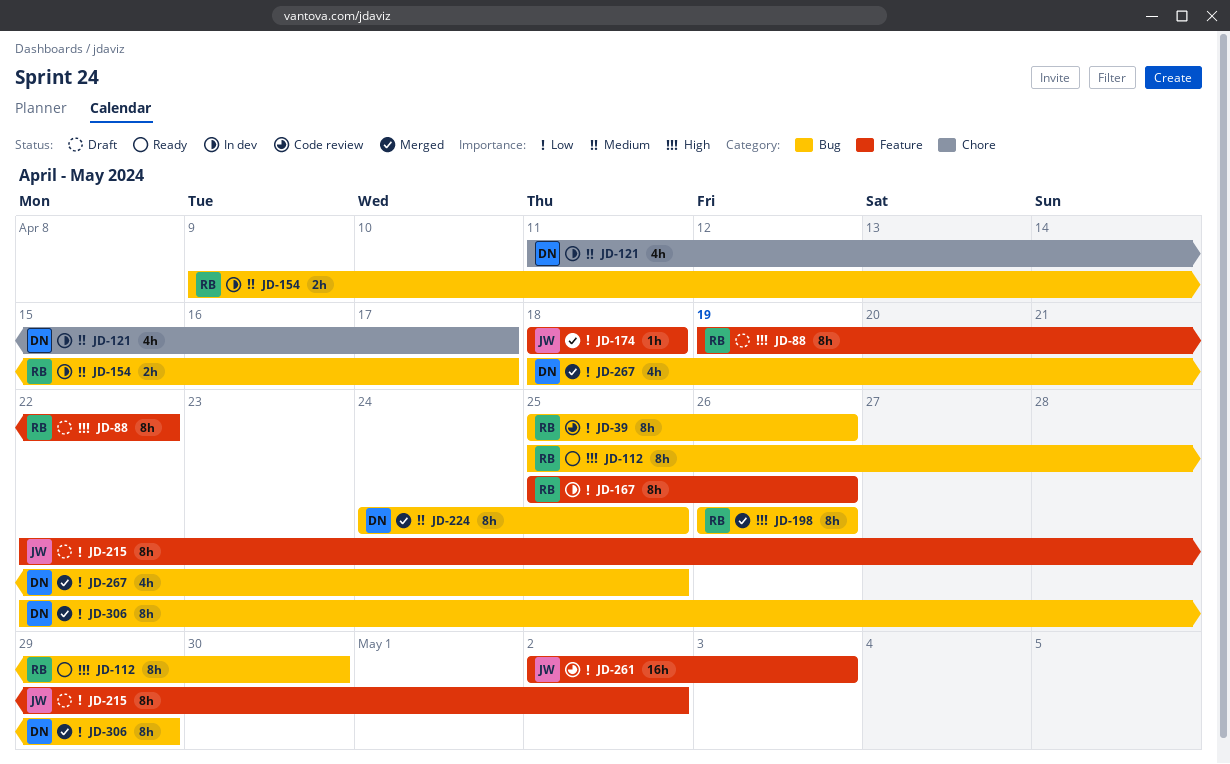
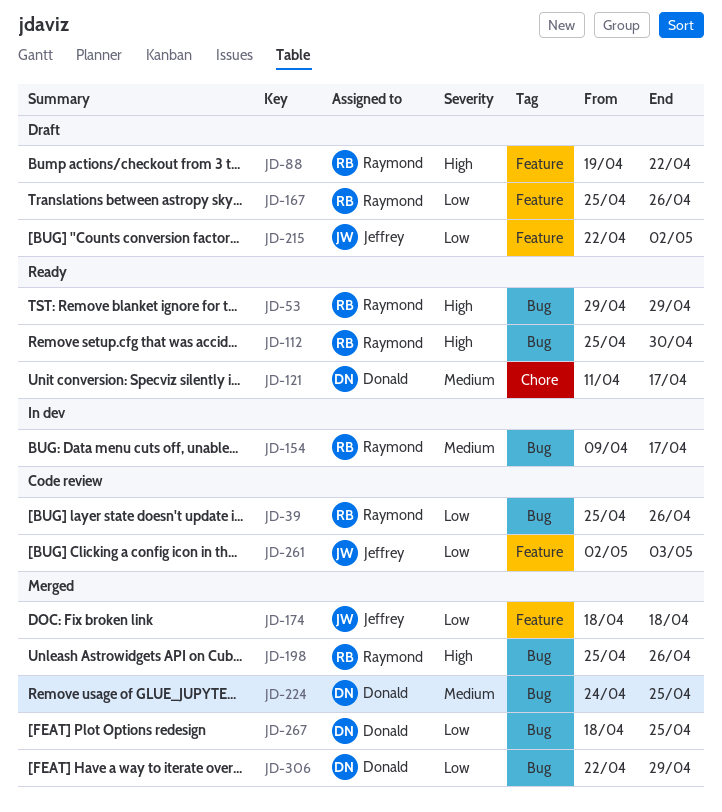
JD-53: none -> present
JD-121, status: In dev -> Ready
JD-167, status: In dev -> Draft
JD-198, start: Apr 26 -> Apr 25

